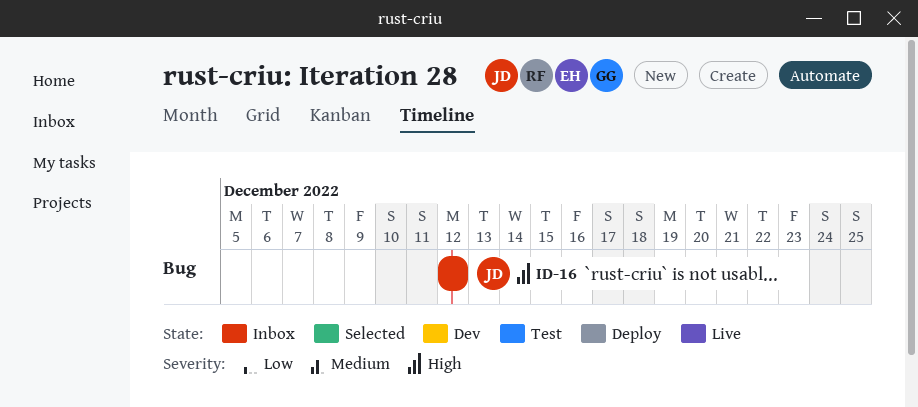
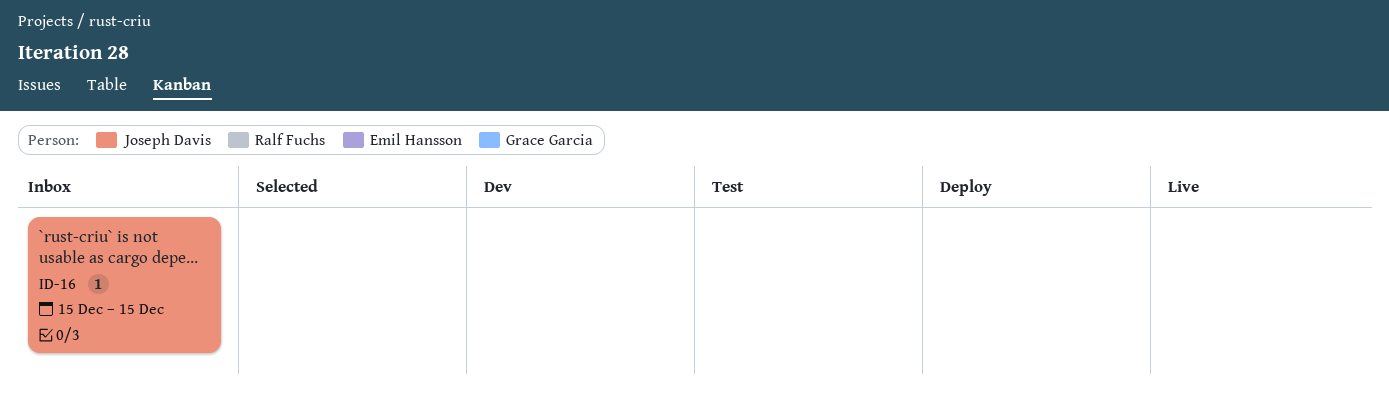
ID-16, start: Dec 12 -> Dec 15
ID-16, due: Dec 12 -> Dec 15

